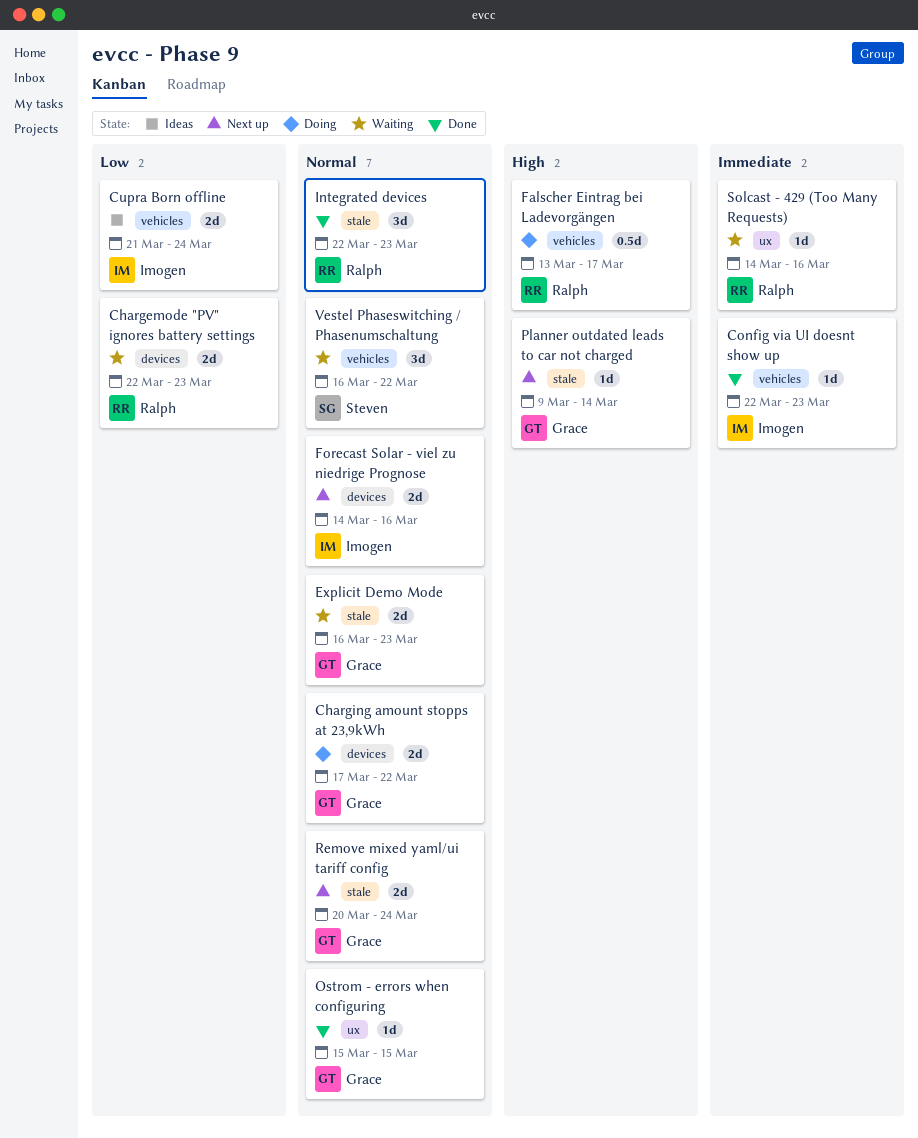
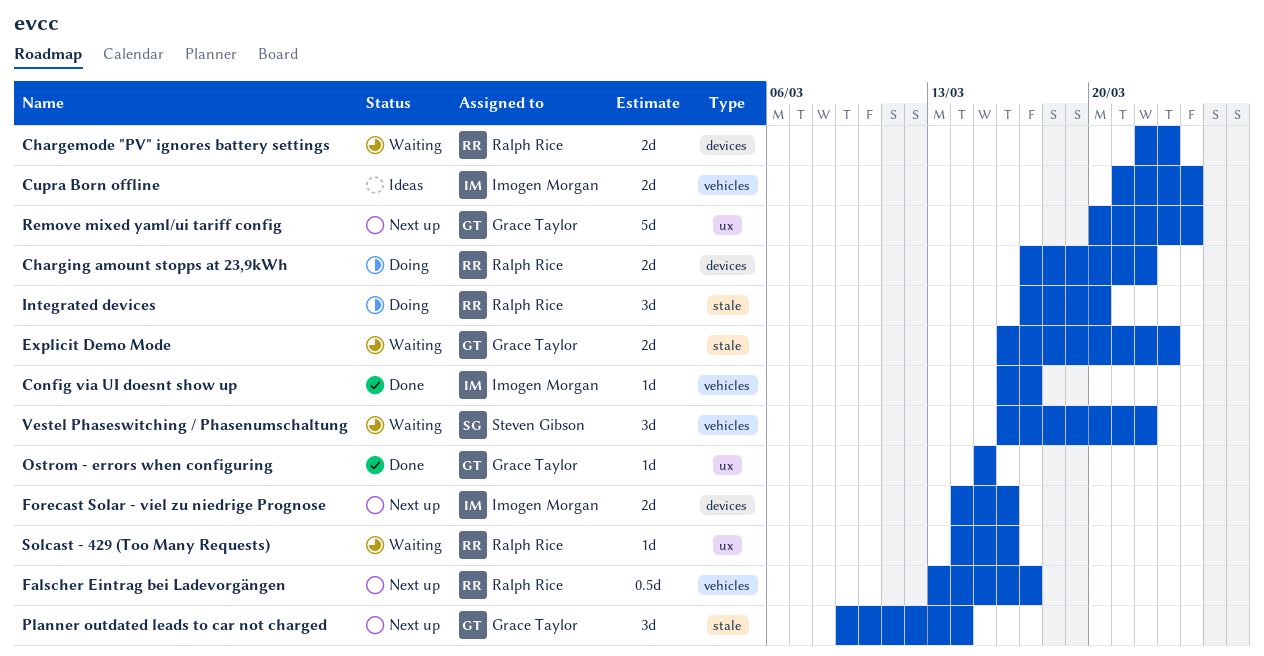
Charging amount stopps at 23,9kWh, owner: Grace Taylor -> Ralph Rice
Config via UI doesnt show up, start: Mar 22 -> Mar 16
Config via UI doesnt show up, due: Mar 23 -> Mar 17
Falscher Eintrag bei Ladevorgängen, status: Doing -> Next up
Integrated devices, status: Done -> Doing
Integrated devices, start: Mar 22 -> Mar 17
Integrated devices, due: Mar 23 -> Mar 20
Planner outdated leads to car not charged, estimate: 1d -> 3d
Remove mixed yaml/ui tariff config, label: stale -> ux
Remove mixed yaml/ui tariff config, estimate: 2d -> 5d

